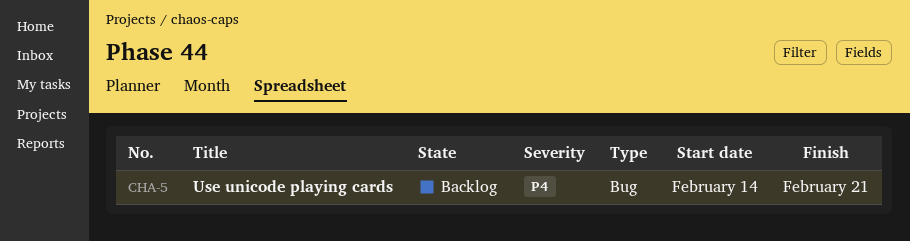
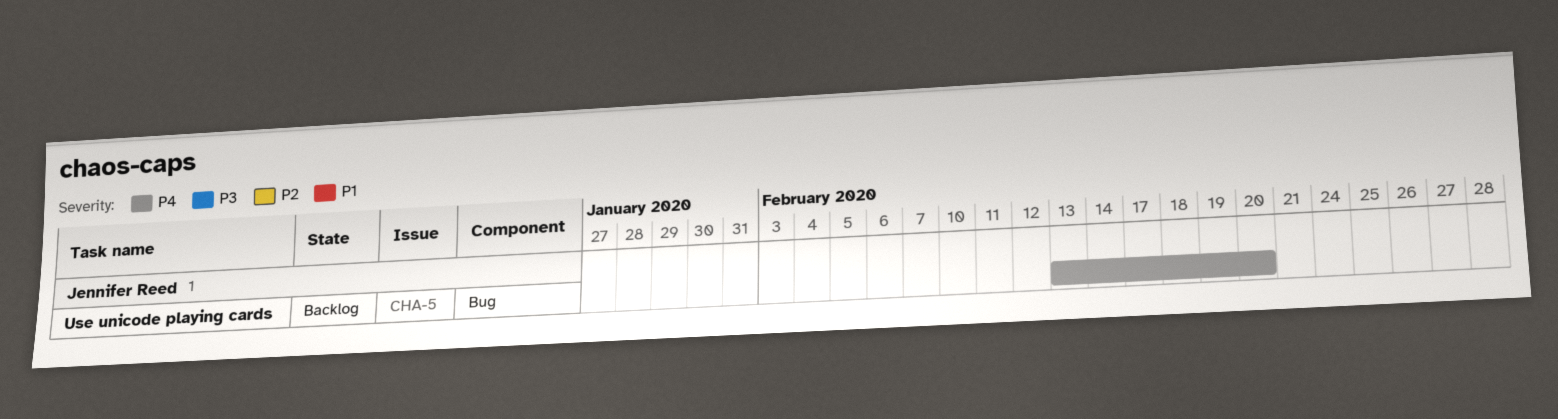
CHA-5, start: Feb 14 -> Feb 13
CHA-5, due: Feb 21 -> Feb 20

